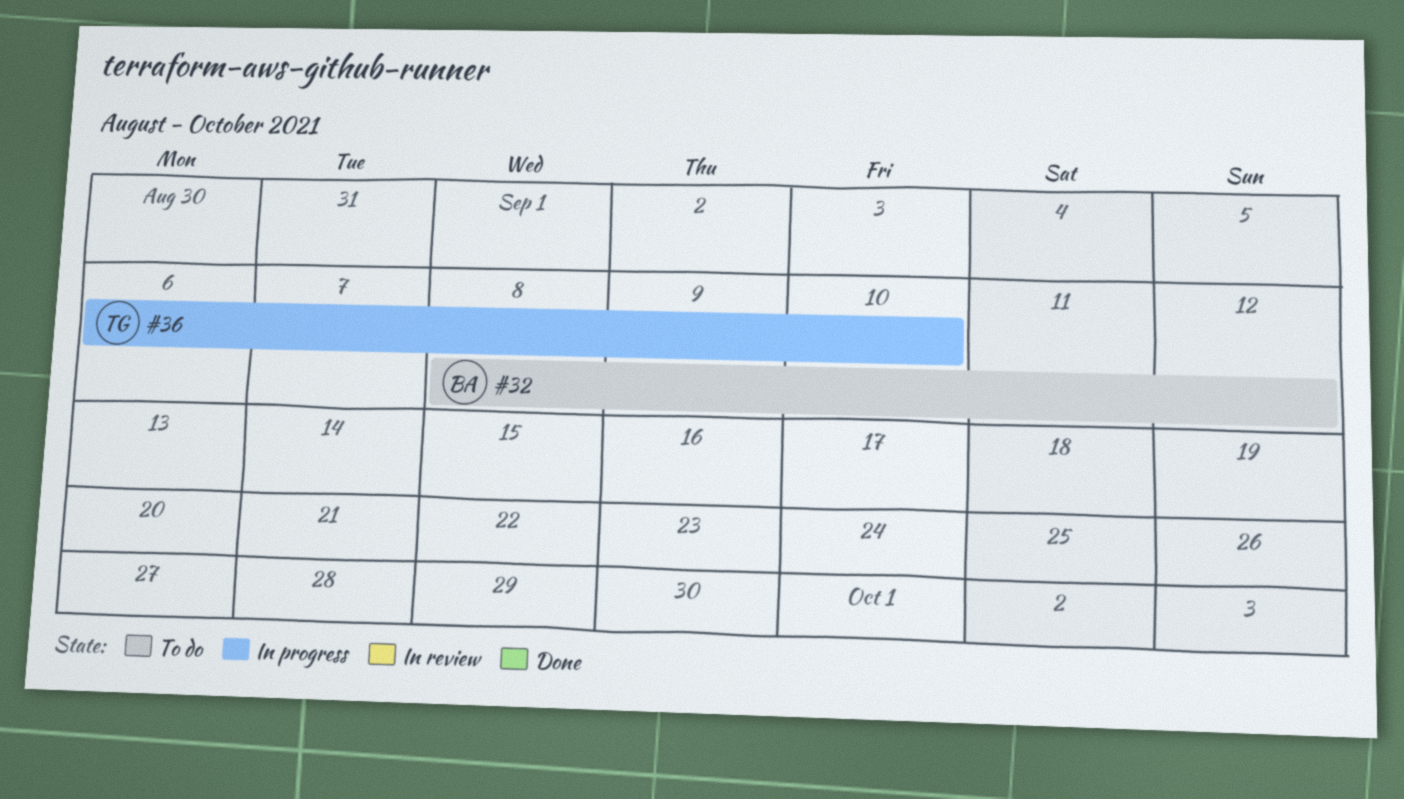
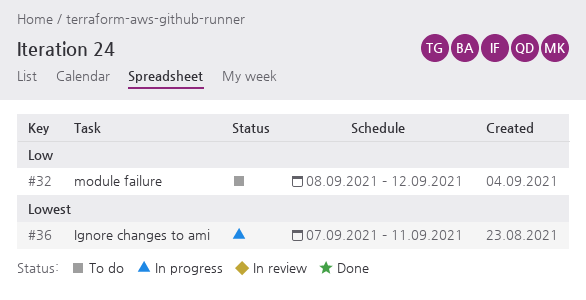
#36, start: Sep 6 -> Sep 7
#36, due: Sep 10 -> Sep 11

